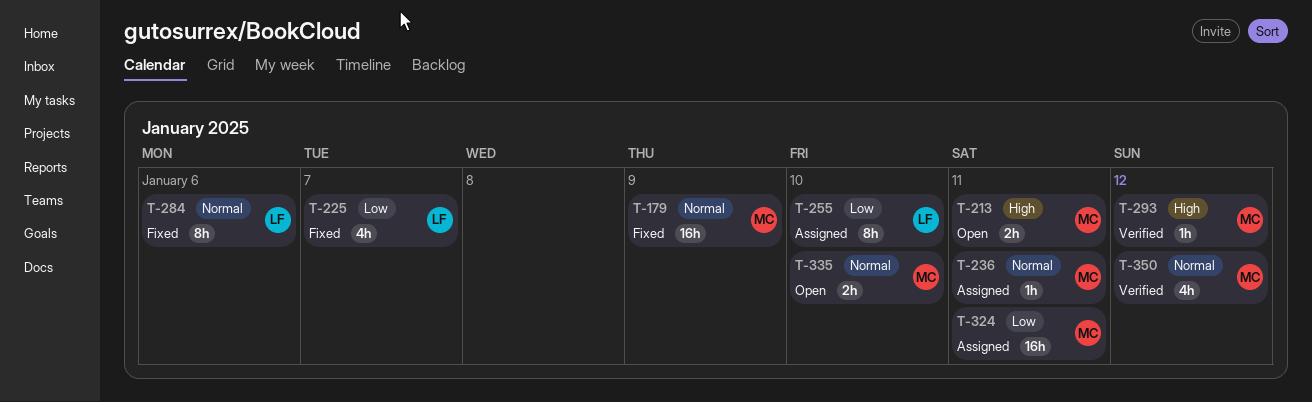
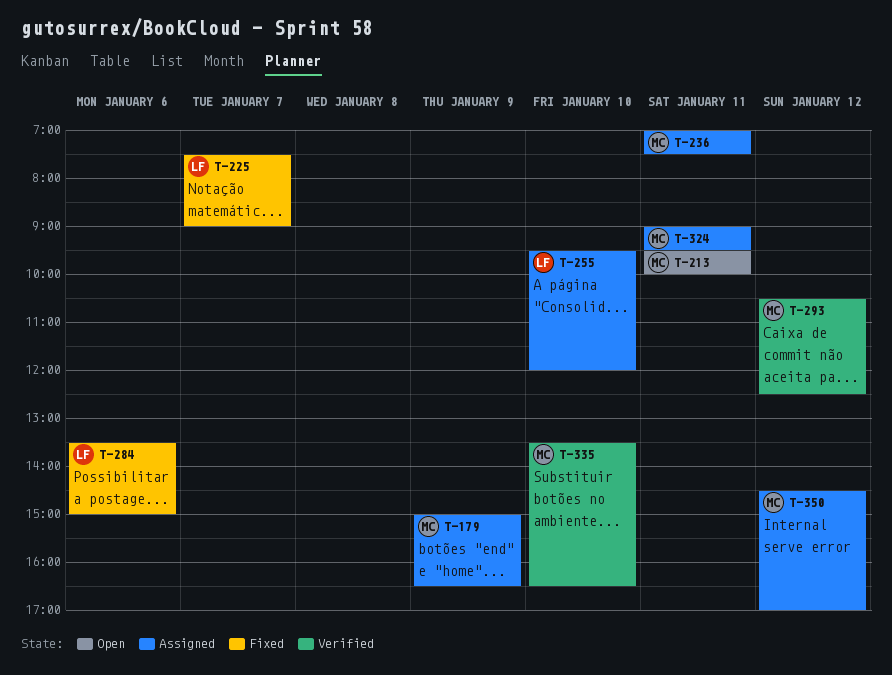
T-179, status: Fixed -> Assigned
T-335, status: Open -> Verified
T-350, status: Verified -> Assigned

